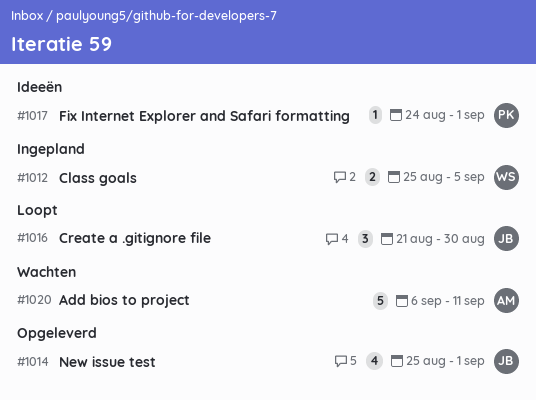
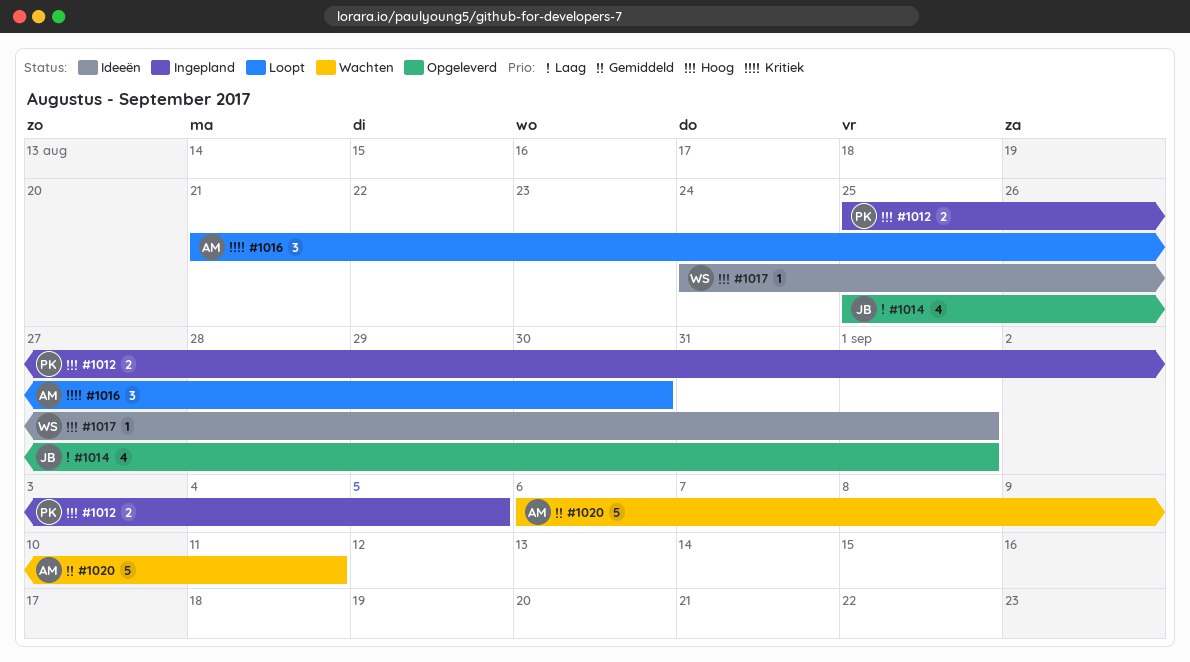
#1012, owner: WS -> PK
#1016, owner: JB -> AM
#1017, owner: PK -> WS

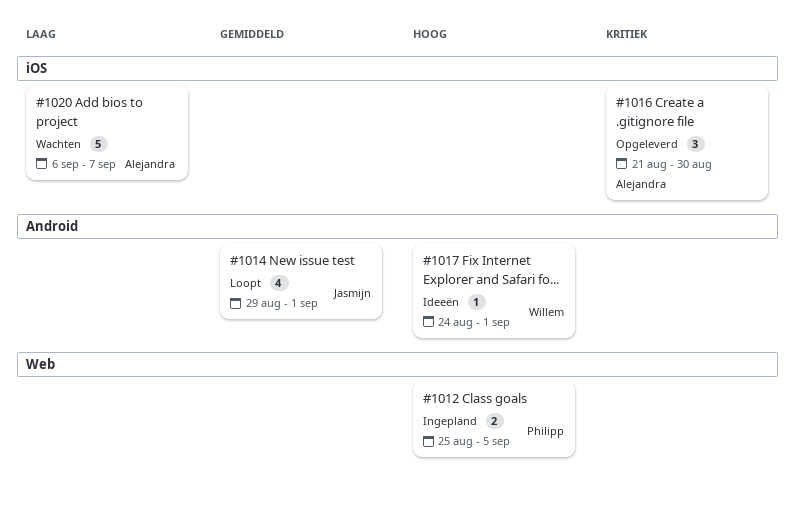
#1014, status: Opgeleverd -> Loopt
#1014, priority: Laag -> Gemiddeld
#1014, start: Aug 25 -> Aug 29
#1016, status: Loopt -> Opgeleverd
#1020, priority: Gemiddeld -> Laag
#1020, due: Sep 11 -> Sep 7

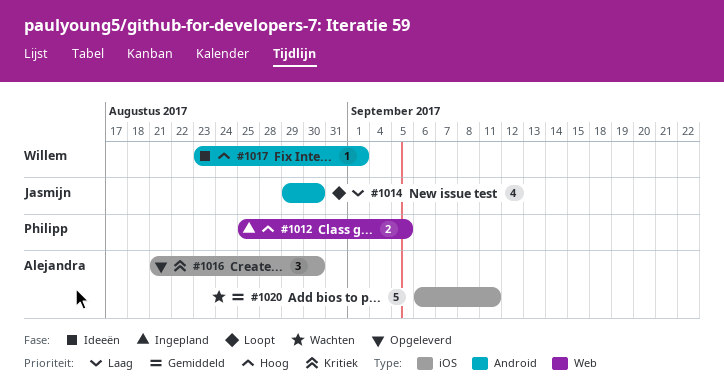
#1014, priority: Gemiddeld -> Laag
#1014, due: Sep 1 -> Aug 30
#1017, start: Aug 24 -> Aug 23
#1020, priority: Laag -> Gemiddeld
#1020, due: Sep 7 -> Sep 11

